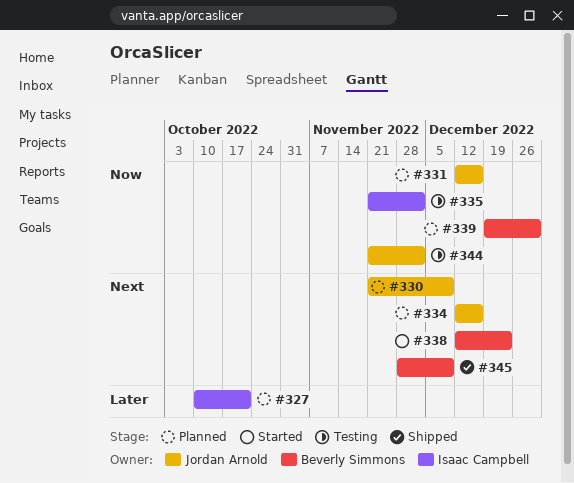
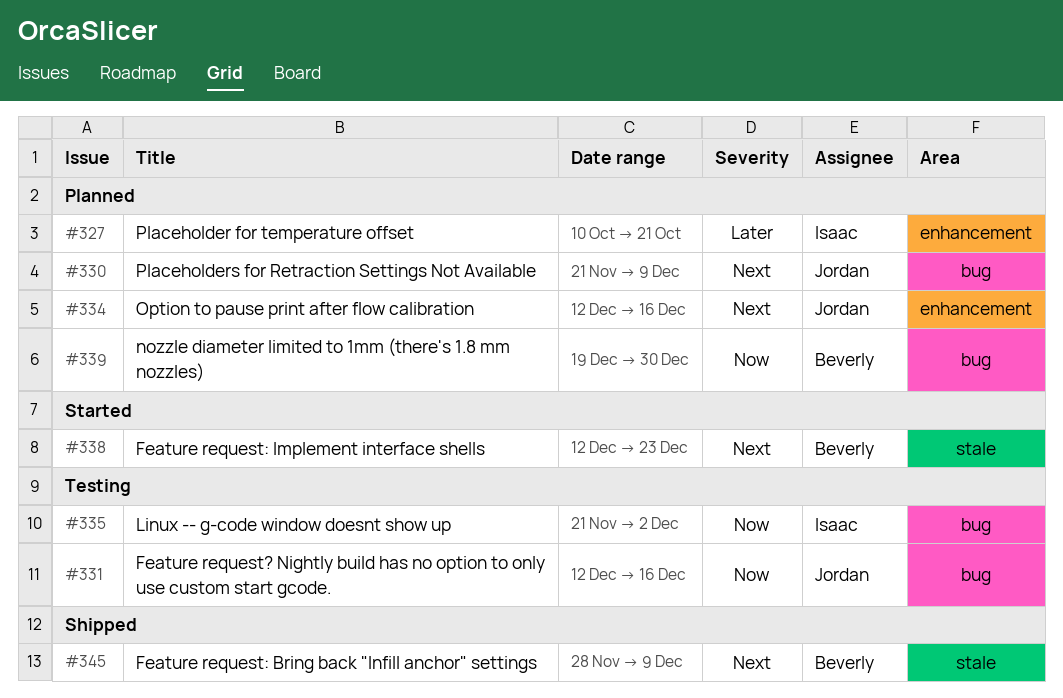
#331, status: Planned -> Testing
#344: present -> none

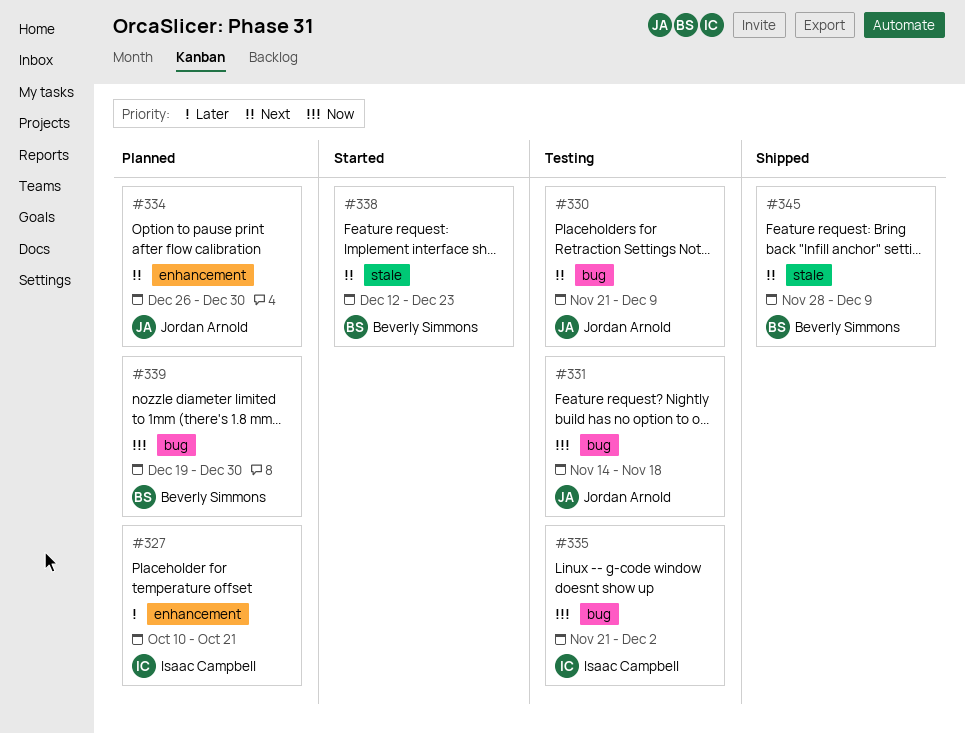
#330, status: Planned -> Testing
#331, start: Dec 12 -> Nov 14
#331, due: Dec 16 -> Nov 18
#334, start: Dec 12 -> Dec 26
#334, due: Dec 16 -> Dec 30

